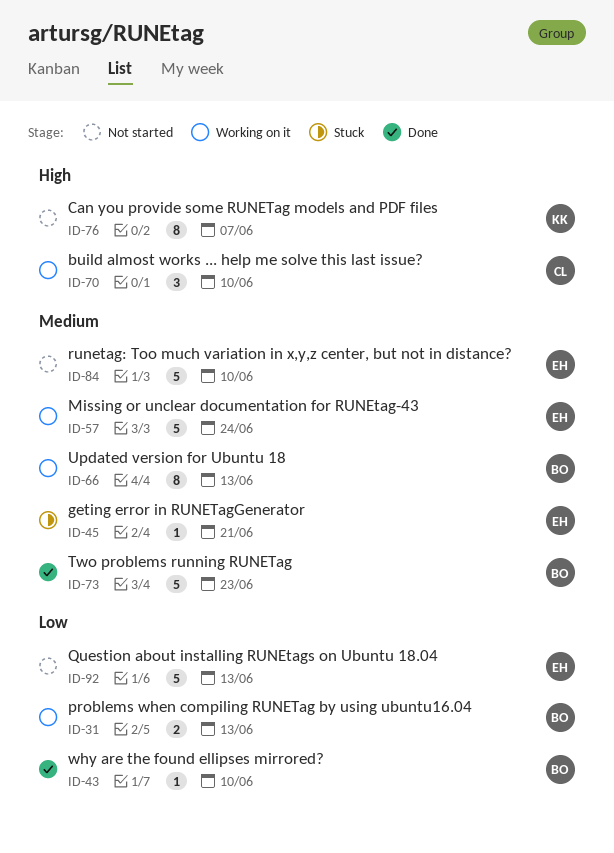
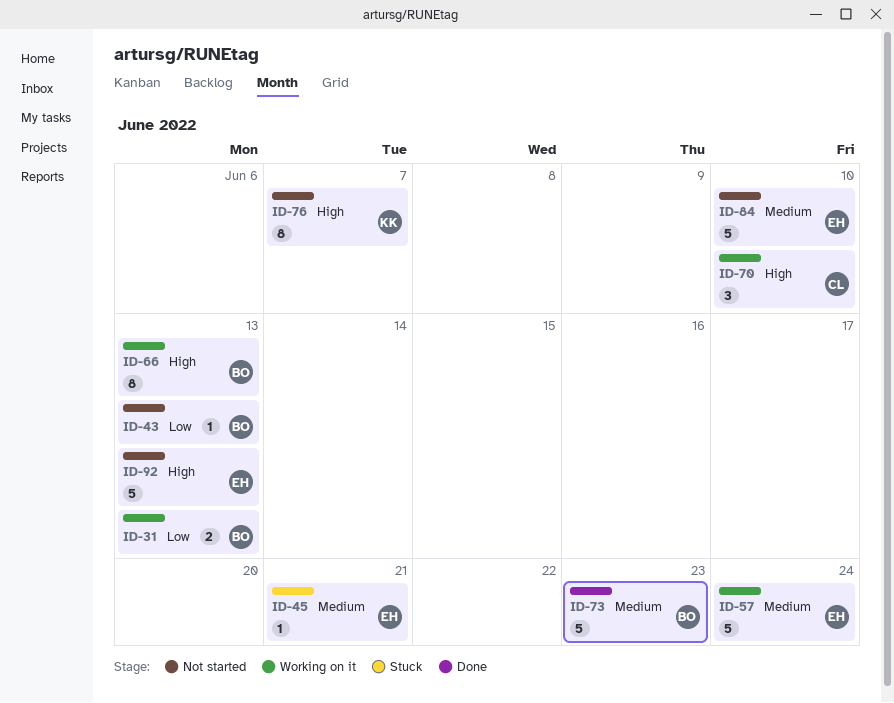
ID-43, status: Done -> Not started
ID-43, due: Jun 10 -> Jun 13
ID-66, priority: Medium -> High
ID-92, priority: Low -> High

